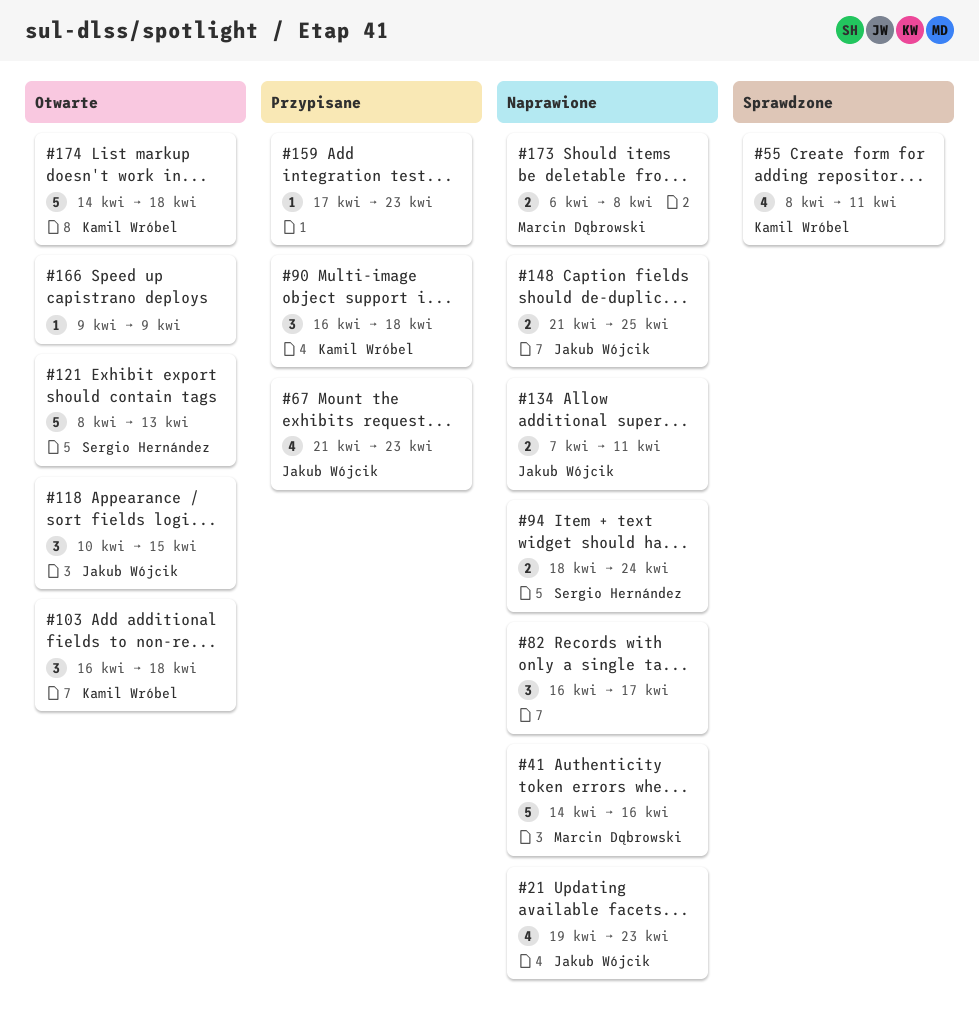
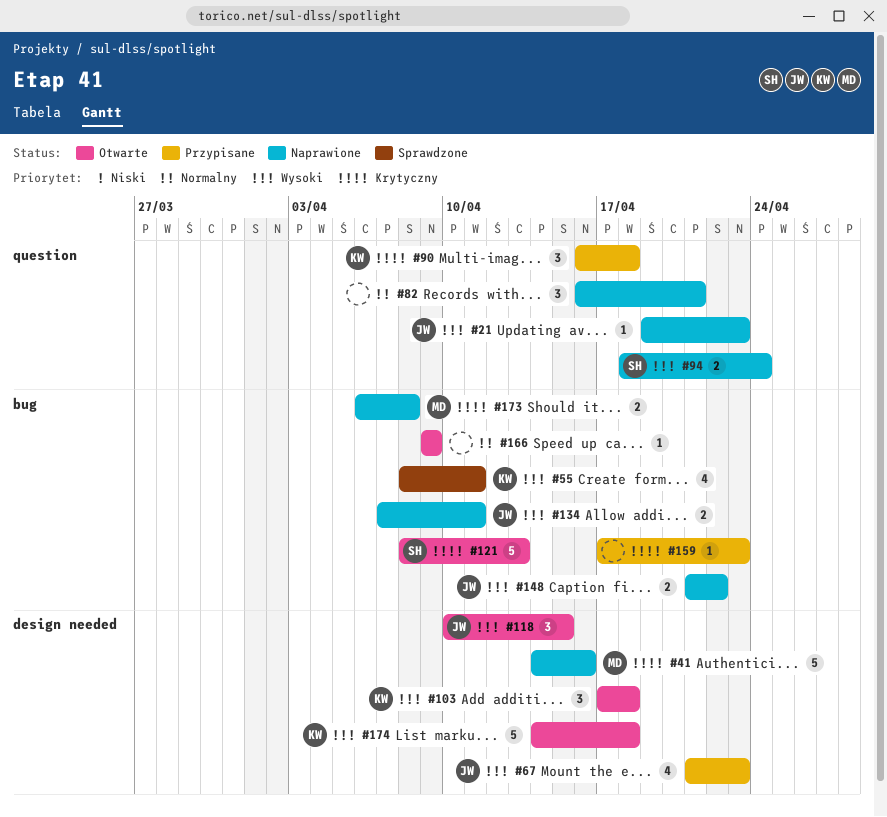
#21, estimate: 4 -> 1
#82, due: Apr 17 -> Apr 21
#103, start: Apr 16 -> Apr 17
#148, due: Apr 25 -> Apr 22

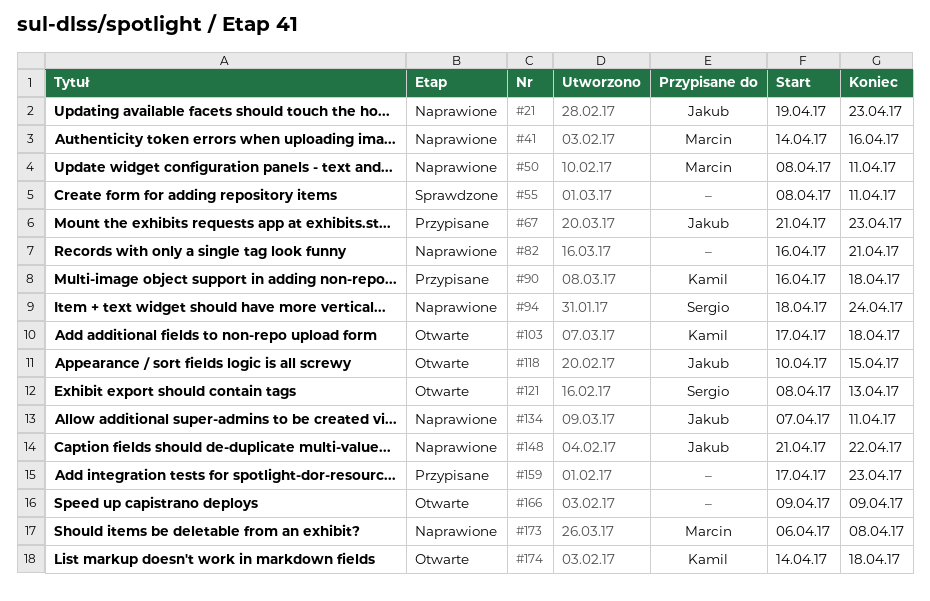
#50: none -> present
#55, owner: Kamil -> none

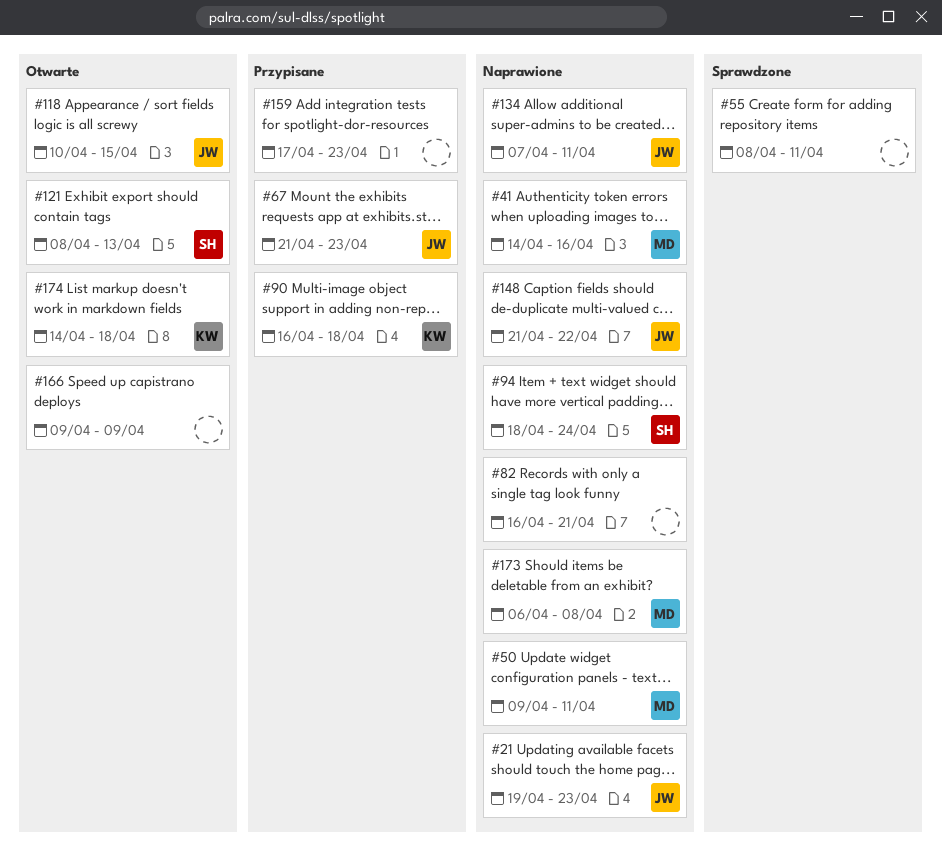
#50, start: Apr 8 -> Apr 9
#103: present -> none

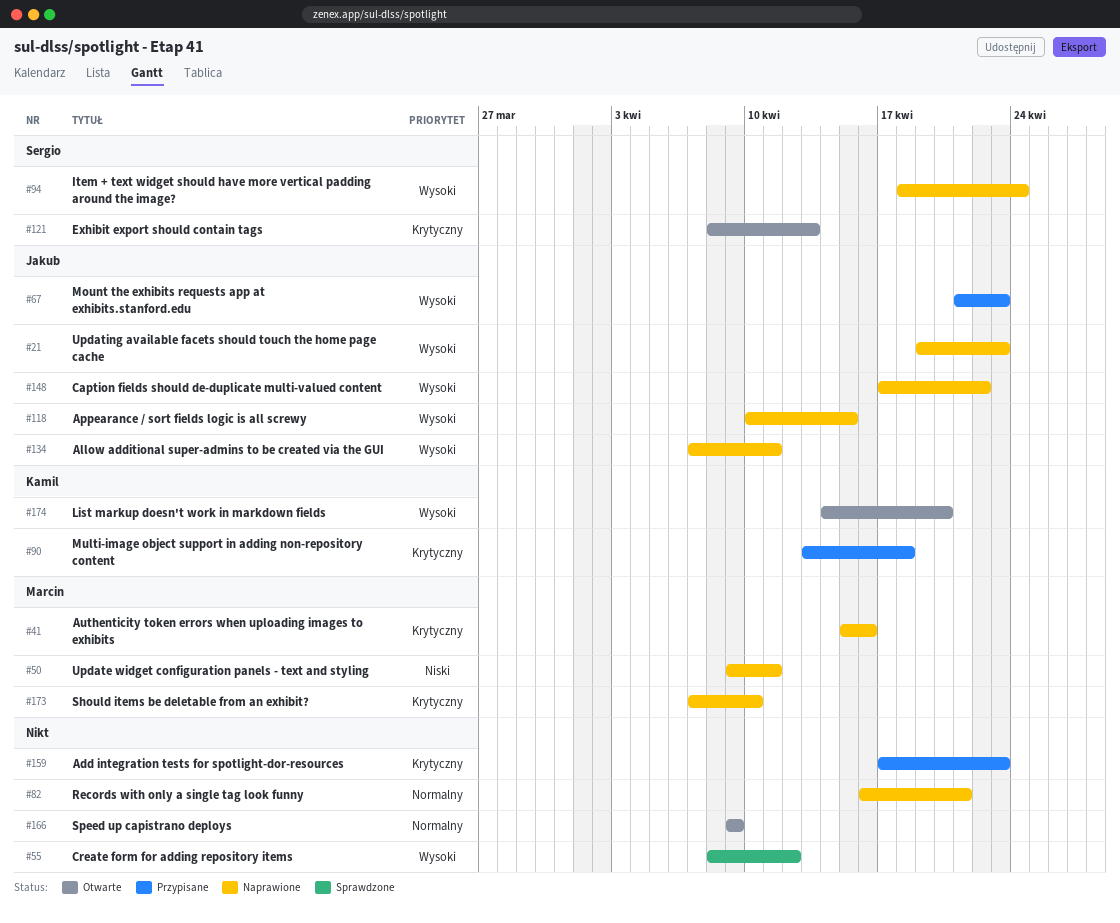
#41, start: Apr 14 -> Apr 15
#55, due: Apr 11 -> Apr 12
#90, start: Apr 16 -> Apr 13
#118, status: Otwarte -> Naprawione
#148, start: Apr 21 -> Apr 17
#173, start: Apr 6 -> Apr 7
#173, due: Apr 8 -> Apr 10
#174, due: Apr 18 -> Apr 20

